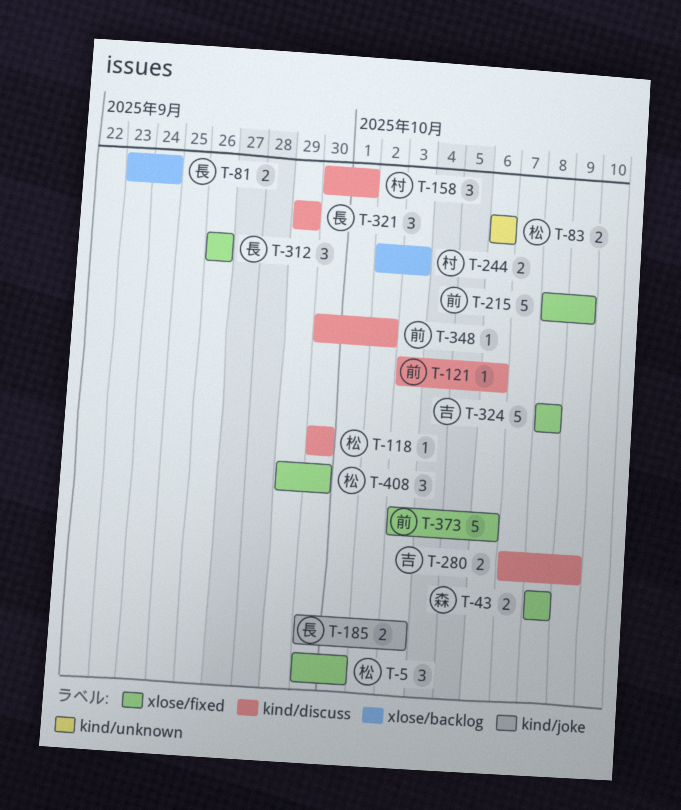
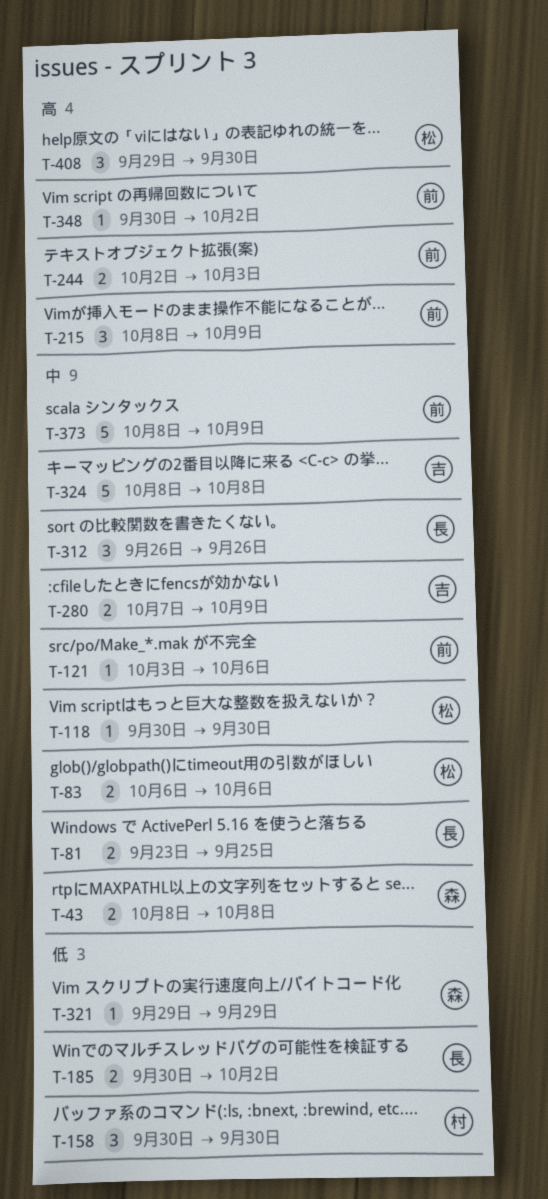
T-5: present -> none
T-81, due: Sep 24 -> Sep 25
T-158, due: Oct 1 -> Sep 30
T-185, due: Oct 3 -> Oct 2
T-215, estimate: 5 -> 3
T-244, owner: 村 -> 前
T-321, owner: 長 -> 森
T-321, estimate: 3 -> 1
T-373, start: Oct 3 -> Oct 8
T-373, due: Oct 6 -> Oct 9

